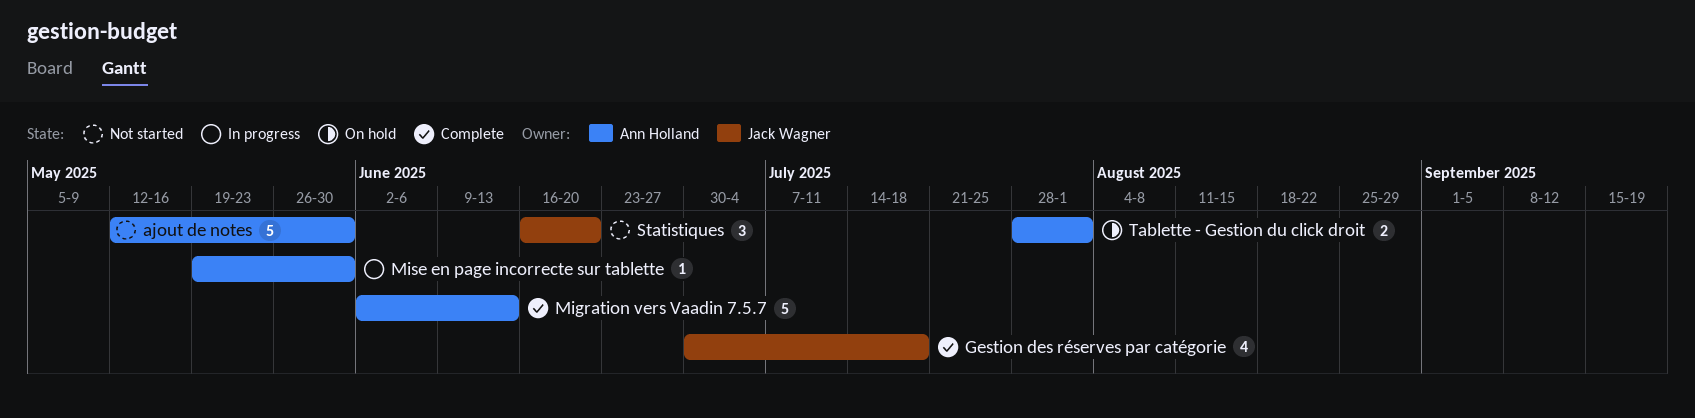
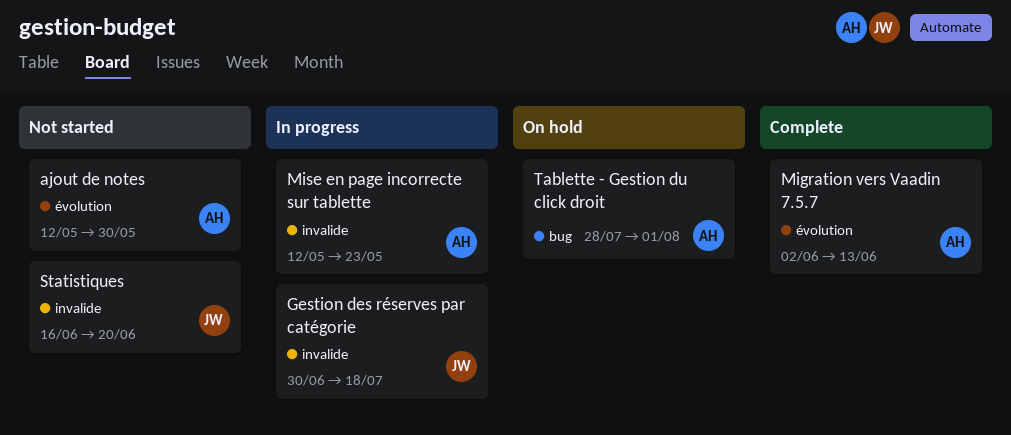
Gestion des réserves par catégorie, status: Complete -> In progress
Mise en page incorrecte sur tablette, start: May 19 -> May 12
Mise en page incorrecte sur tablette, due: May 30 -> May 23

